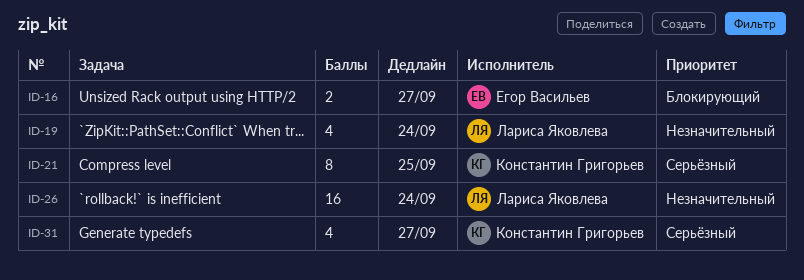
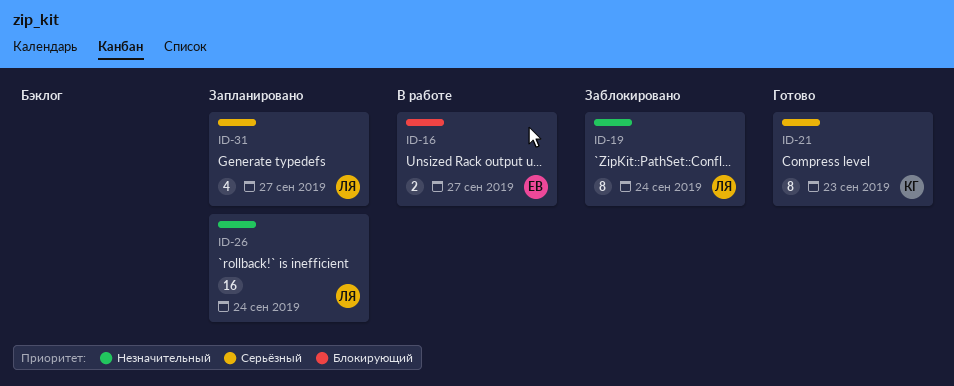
ID-19, estimate: 4 -> 8
ID-21, due: Sep 25 -> Sep 23
ID-31, owner: Константин Григорьев -> Лариса Яковлева

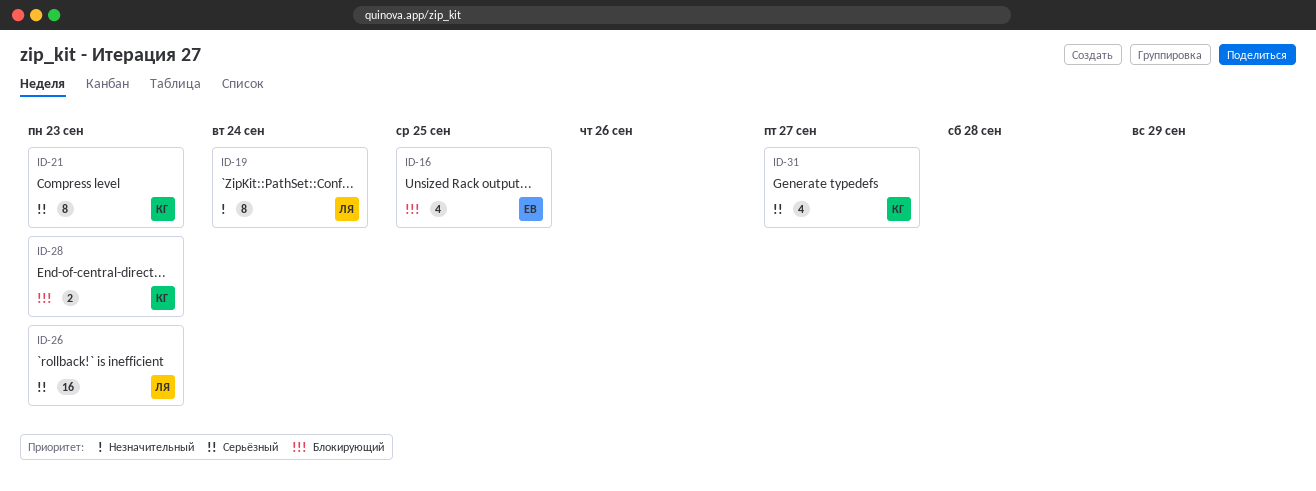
ID-16, estimate: 2 -> 4
ID-16, due: Sep 27 -> Sep 25
ID-26, priority: Незначительный -> Серьёзный
ID-26, due: Sep 24 -> Sep 23
ID-28: none -> present
ID-31, owner: ЛЯ -> КГ

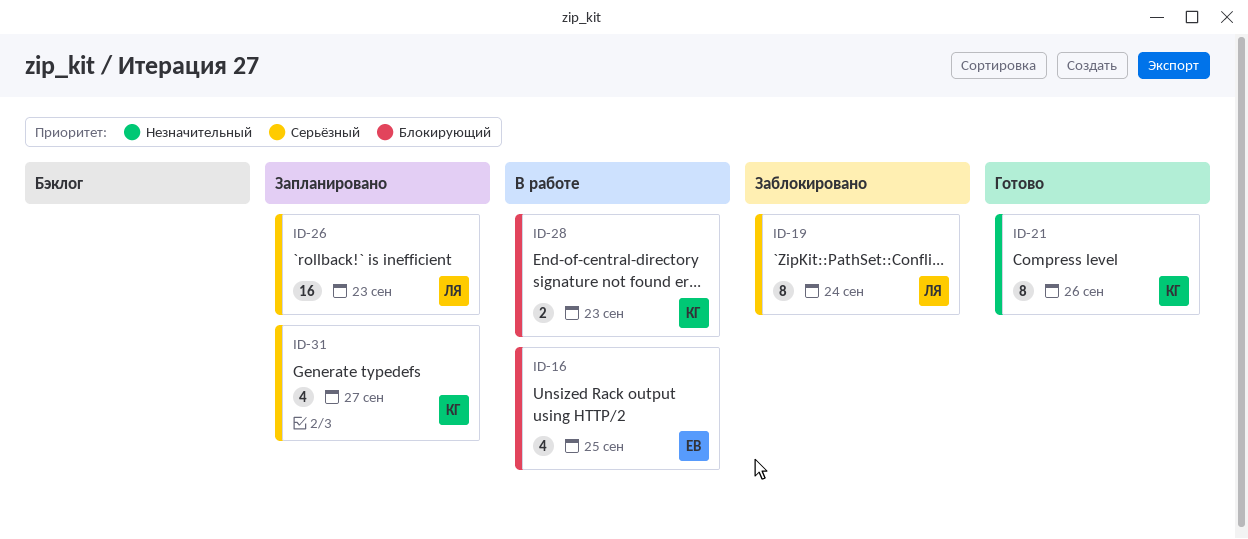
ID-19, priority: Незначительный -> Серьёзный
ID-21, priority: Серьёзный -> Незначительный
ID-21, due: Sep 23 -> Sep 26

